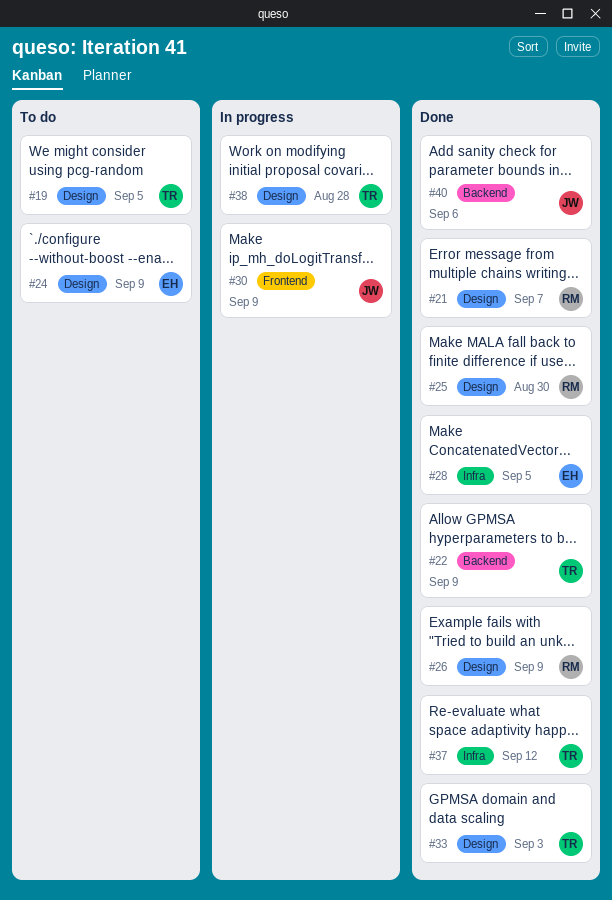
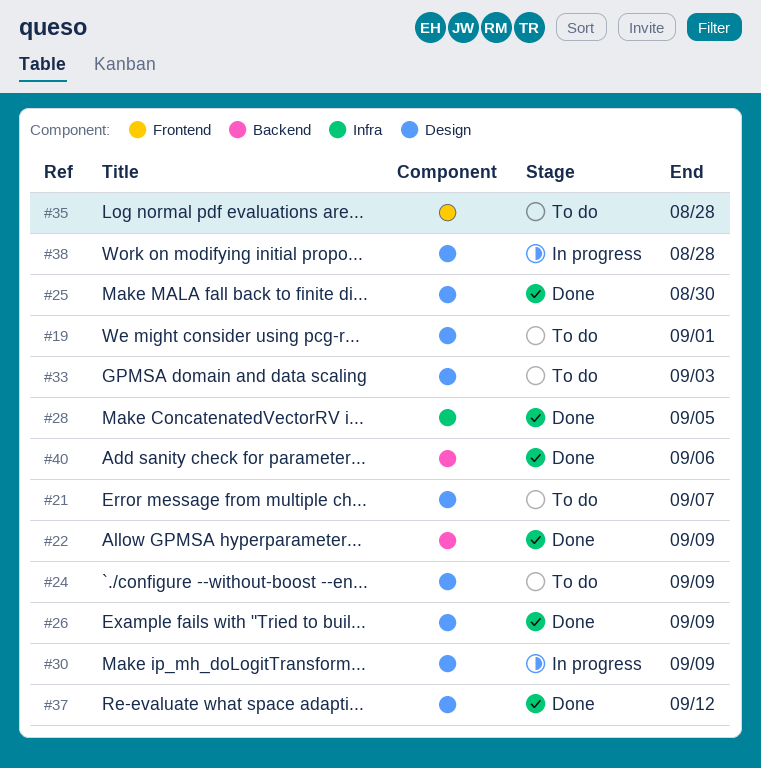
#19, due: Sep 5 -> Sep 1
#21, status: Done -> To do
#30, label: Frontend -> Design
#33, status: Done -> To do
#35: none -> present
#37, label: Infra -> Design

